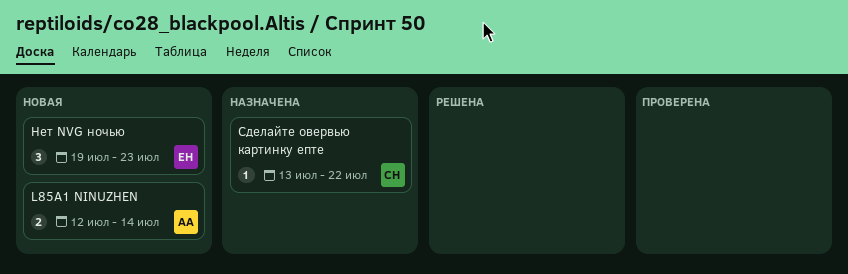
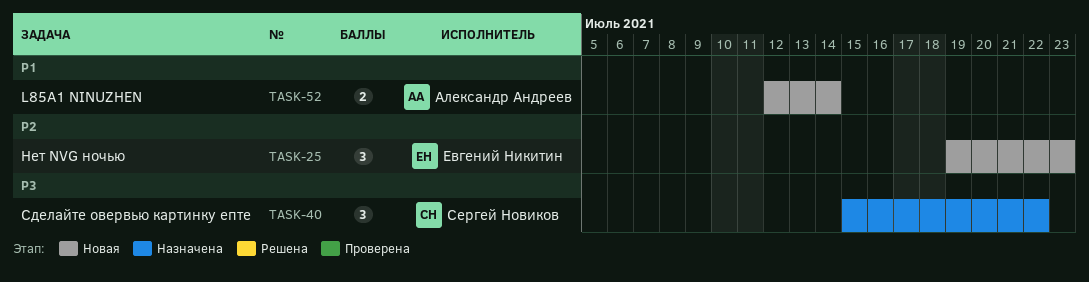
Сделайте овервью картинку епте, estimate: 1 -> 3
Сделайте овервью картинку епте, start: Jul 13 -> Jul 15

